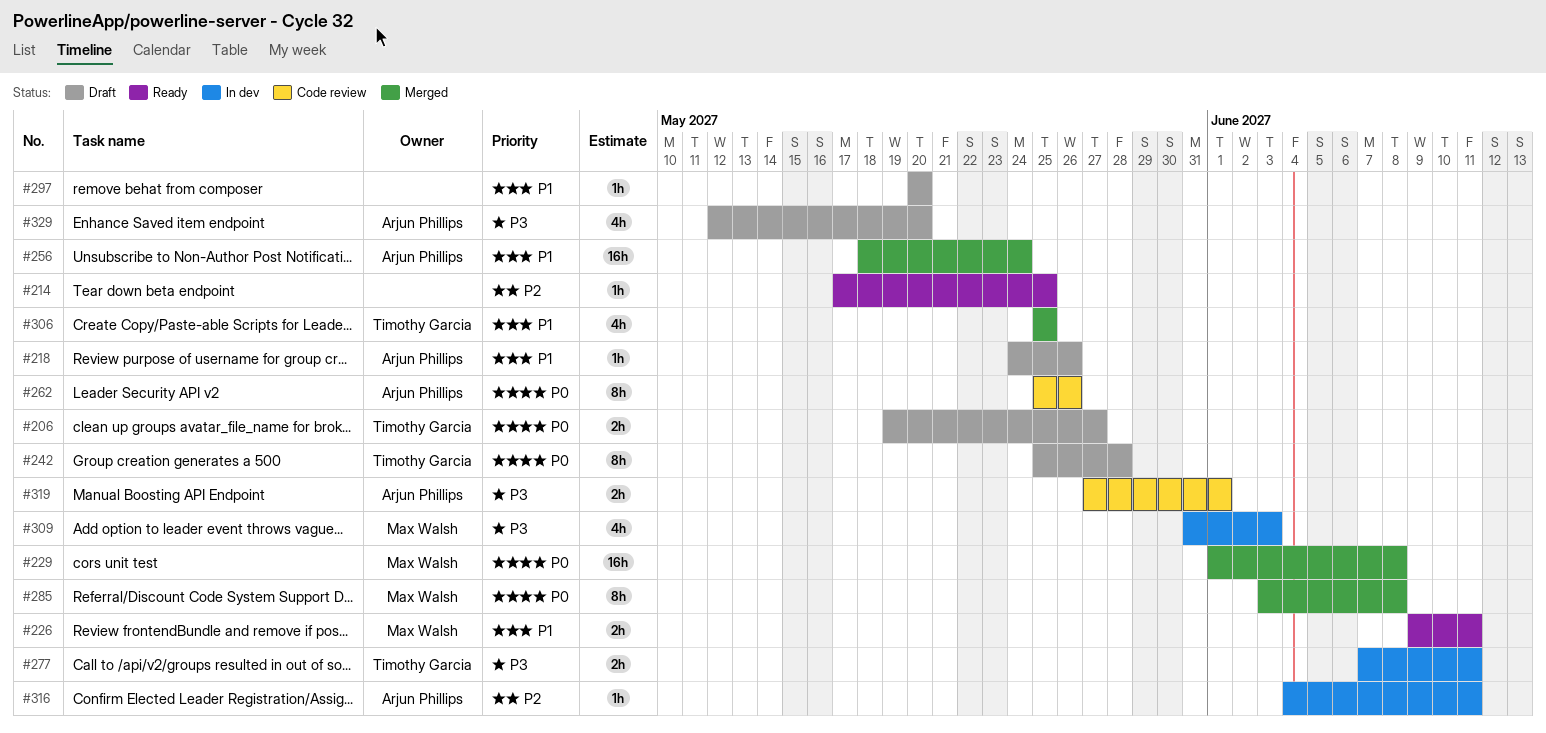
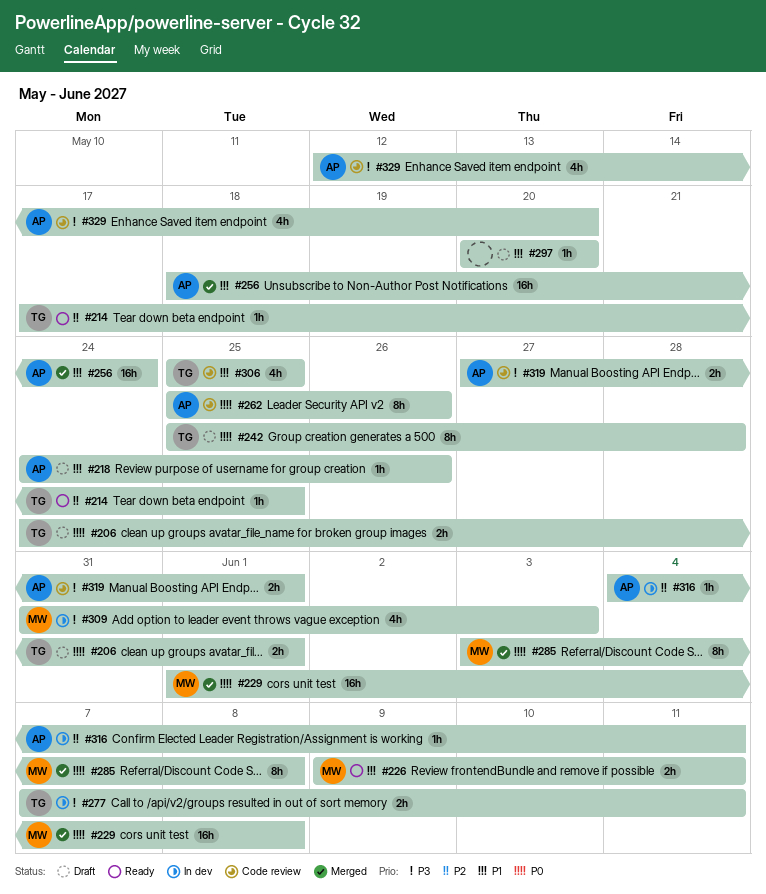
#206, start: May 19 -> May 24
#206, due: May 27 -> Jun 1
#214, owner: none -> Timothy Garcia
#306, status: Merged -> Code review
#329, status: Draft -> Code review

